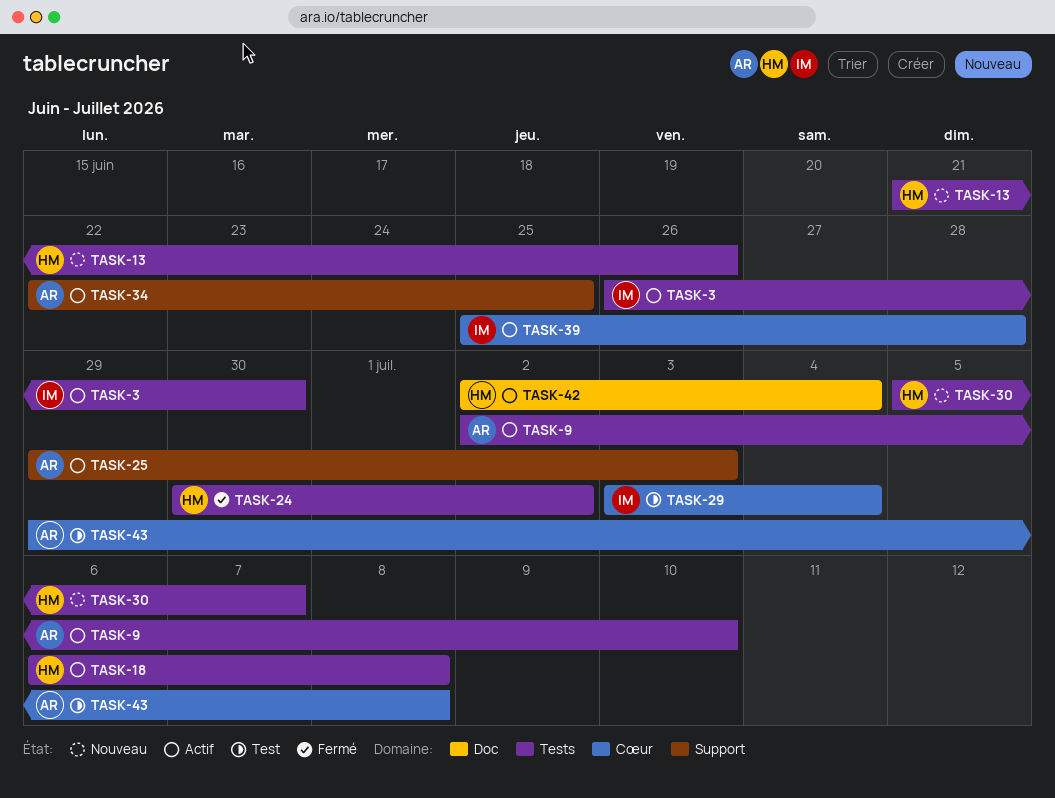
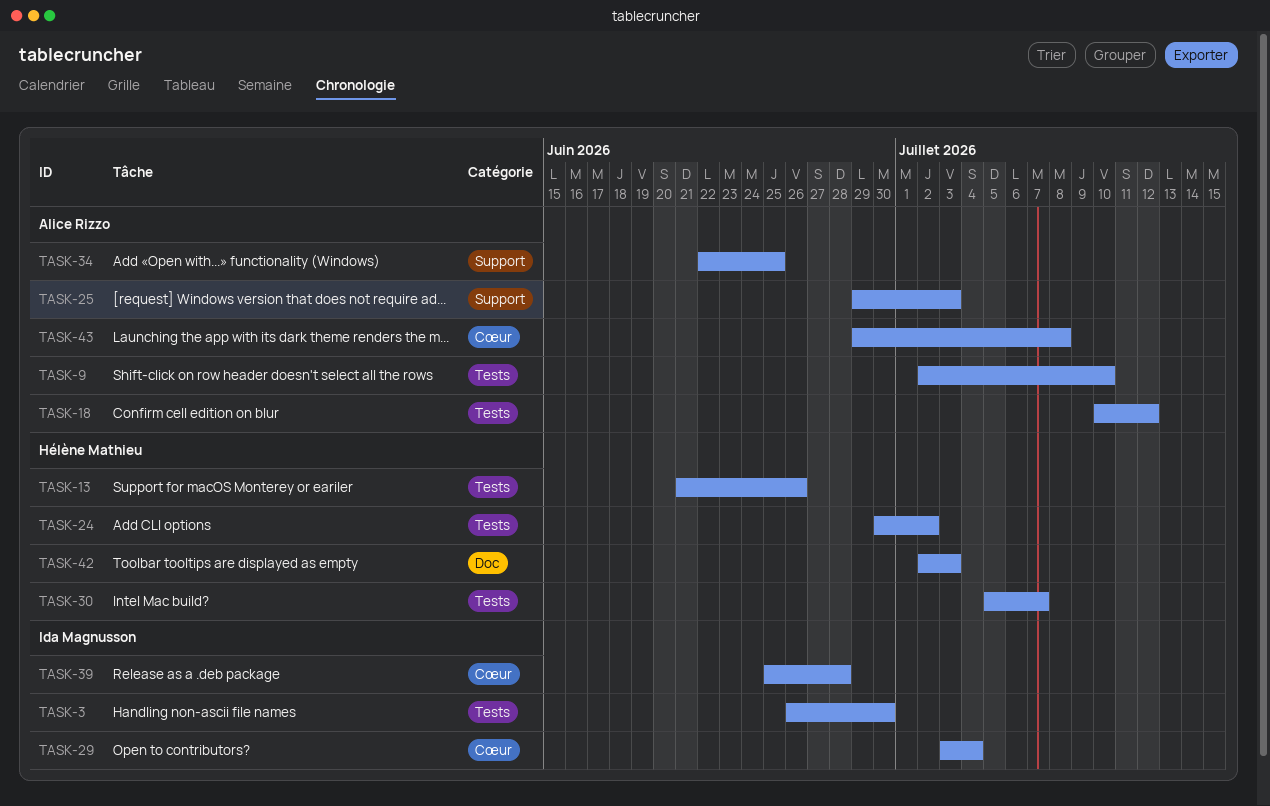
TASK-18, owner: Hélène Mathieu -> Alice Rizzo
TASK-18, start: Jul 6 -> Jul 10
TASK-18, due: Jul 8 -> Jul 12
TASK-42, due: Jul 4 -> Jul 3

